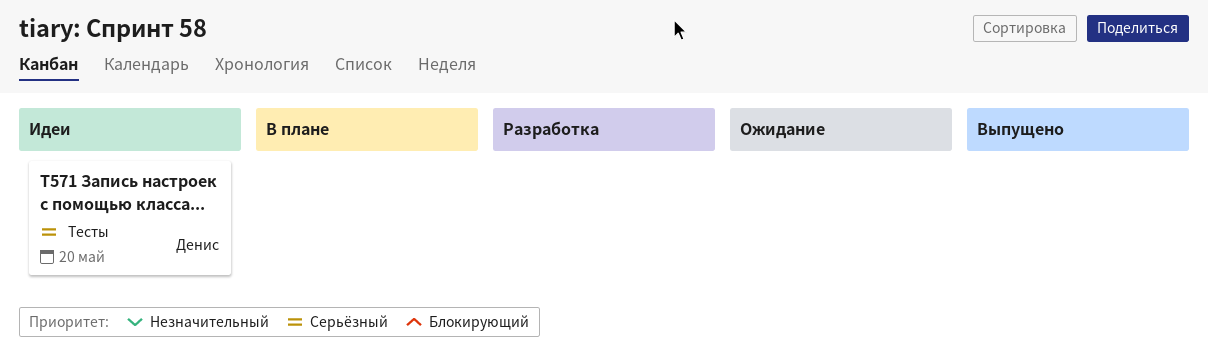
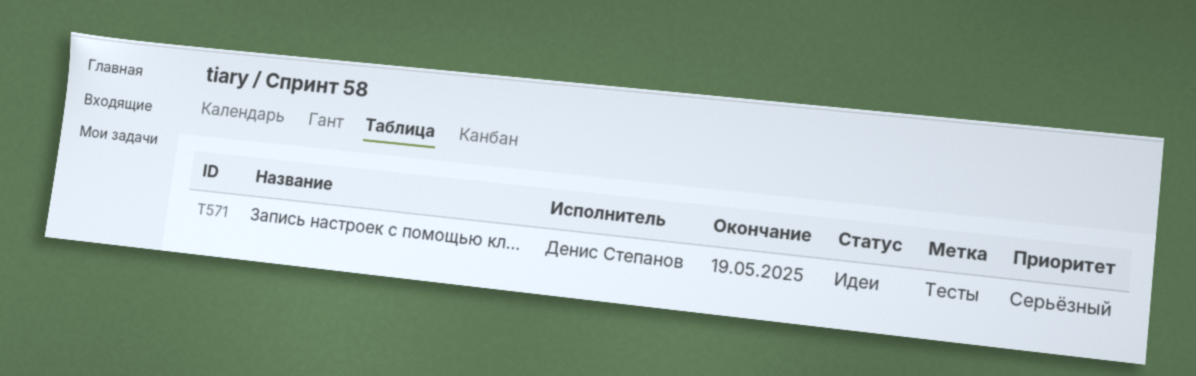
T571, due: May 20 -> May 19

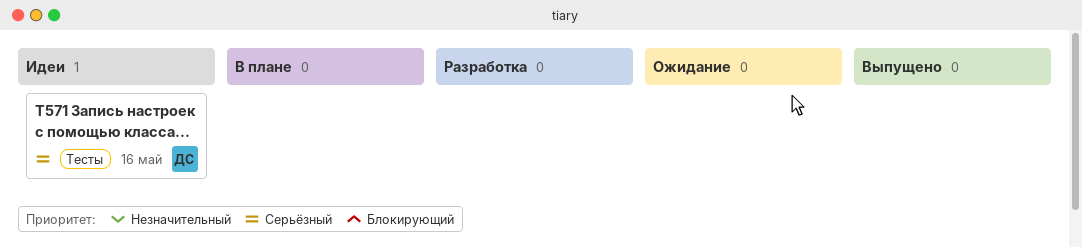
T571, due: May 19 -> May 16

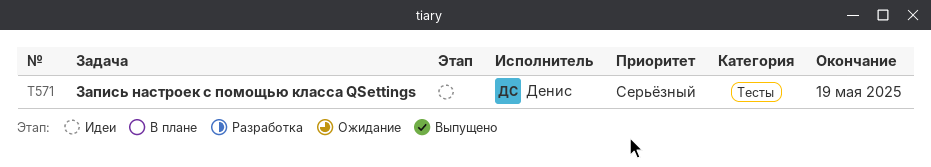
T571, due: May 16 -> May 19

